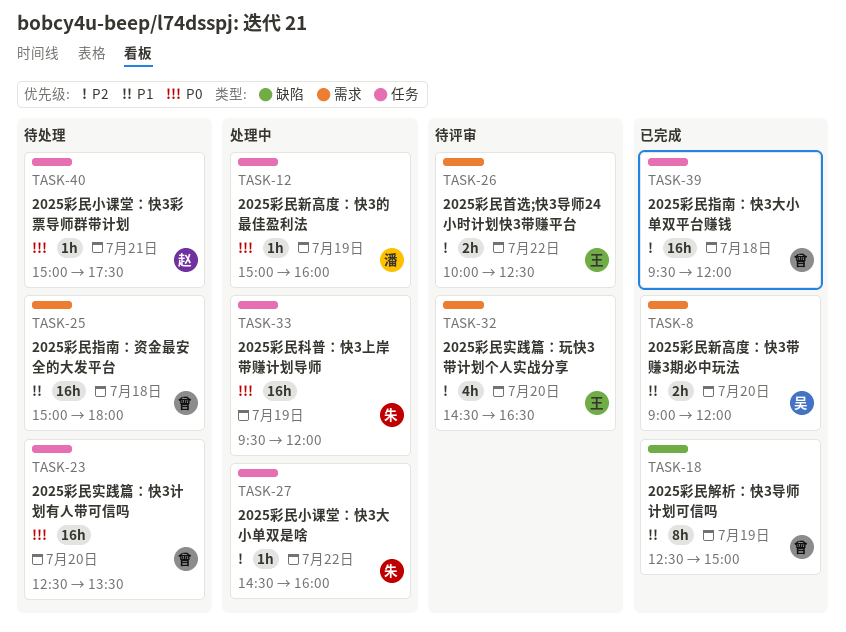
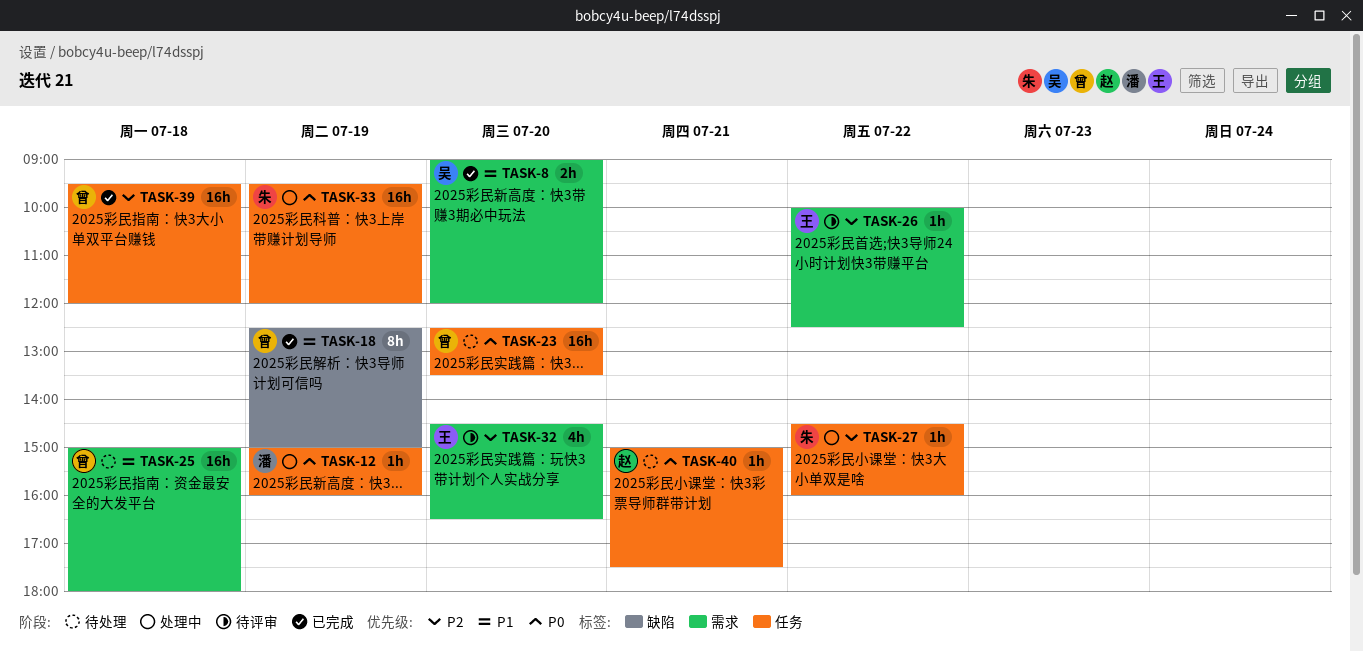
TASK-26, estimate: 2h -> 1h

